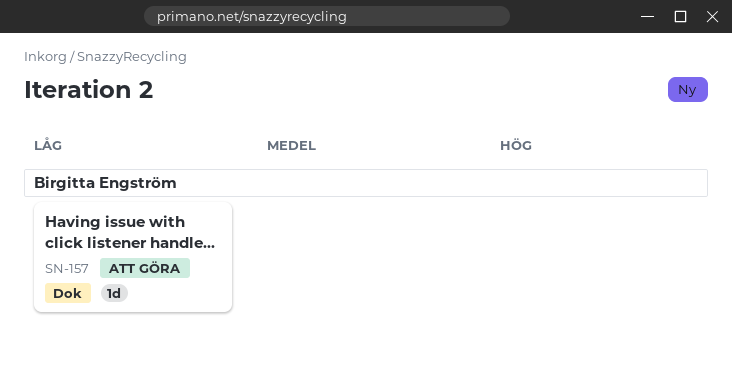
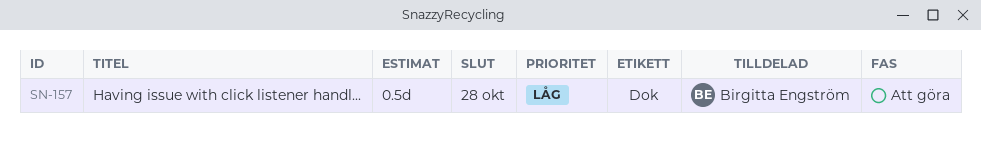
SN-157, estimate: 1d -> 0.5d

